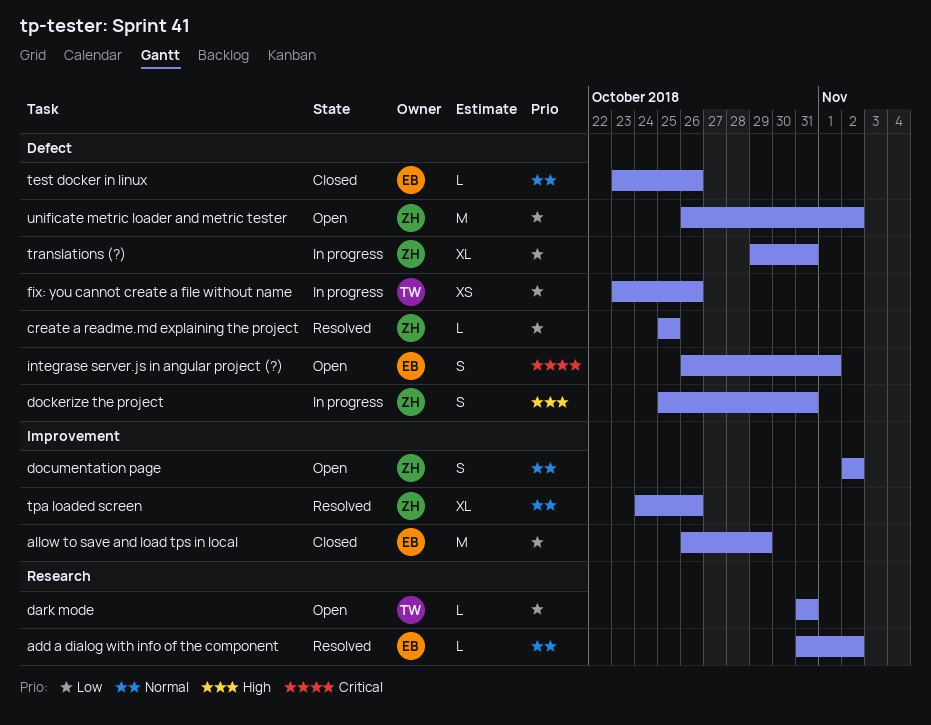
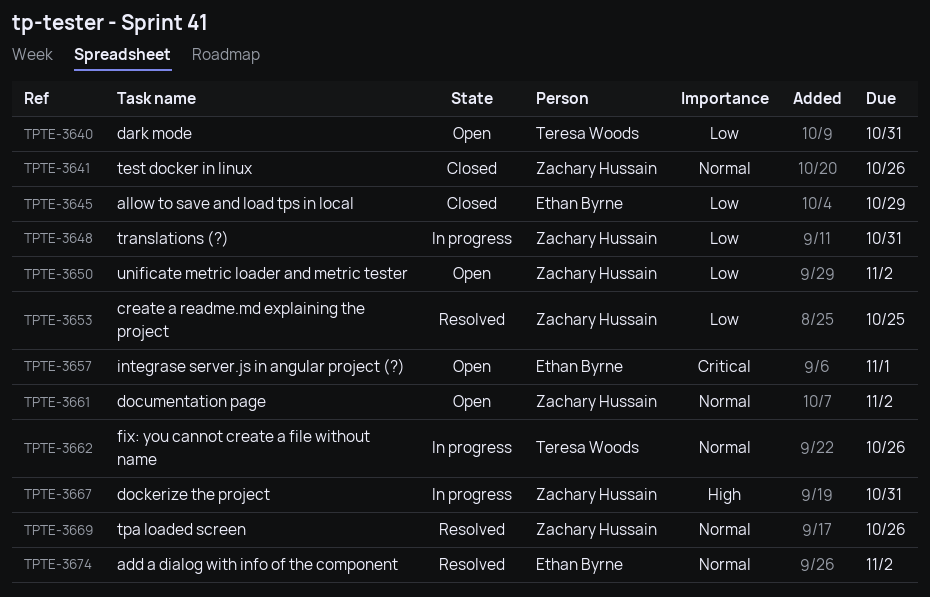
fix: you cannot create a file without name, priority: Low -> Normal
test docker in linux, owner: Ethan Byrne -> Zachary Hussain

